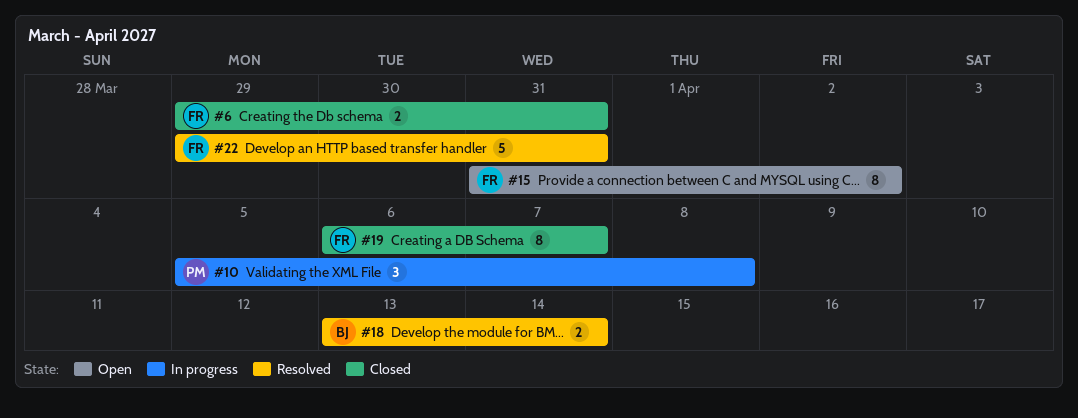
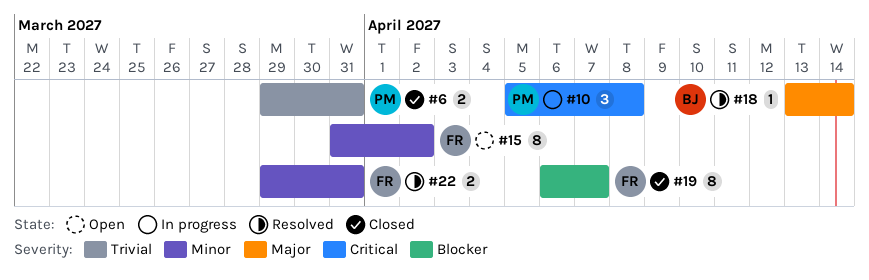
#6, owner: FR -> PM
#18, estimate: 2 -> 1
#22, estimate: 5 -> 2

